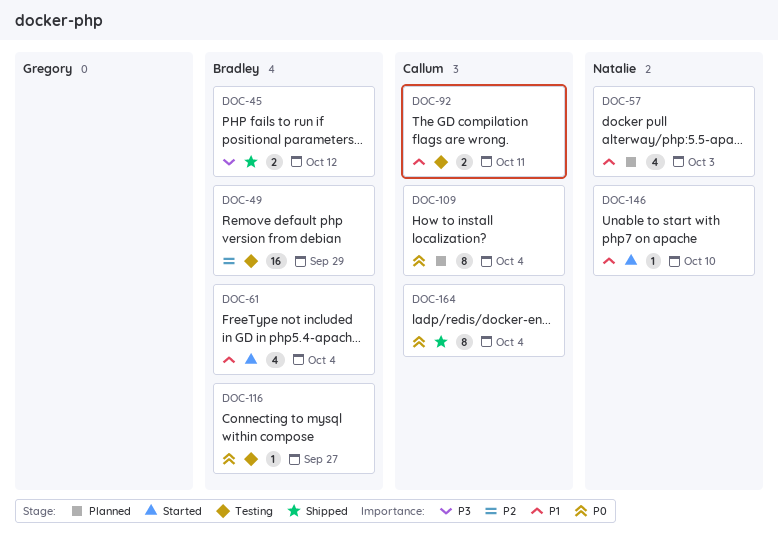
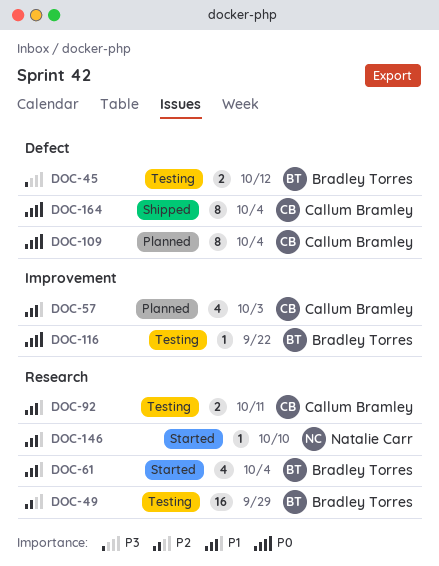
DOC-45, status: Shipped -> Testing
DOC-57, owner: Natalie Carr -> Callum Bramley
DOC-116, due: Sep 27 -> Sep 22

